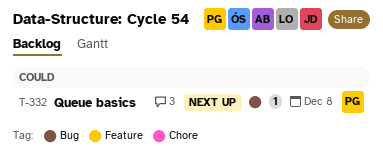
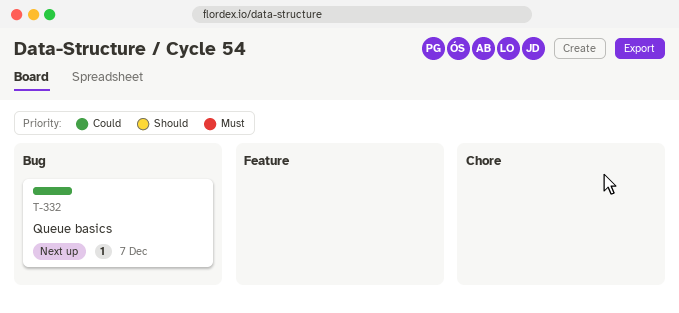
T-332, due: Dec 8 -> Dec 7

